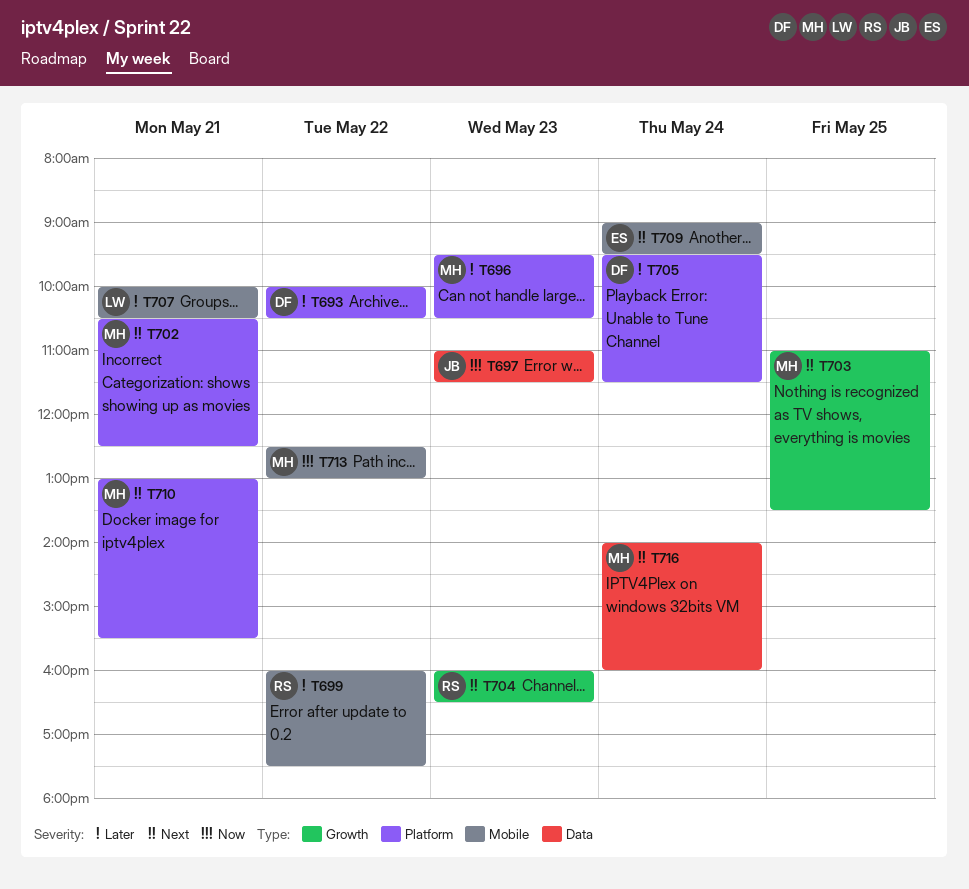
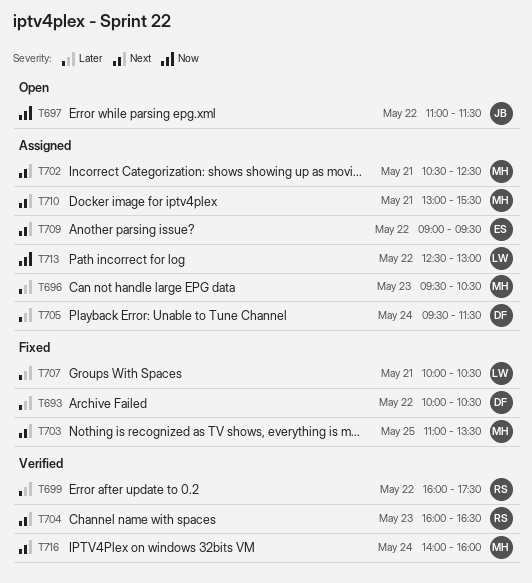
T697, day: May 23 -> May 22
T709, day: May 24 -> May 22
T713, owner: MH -> LW

